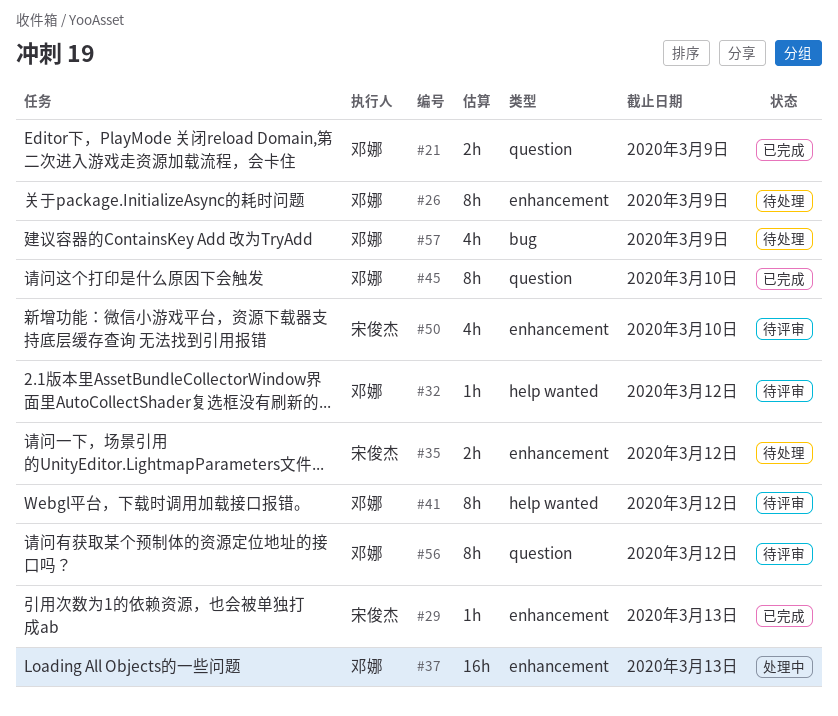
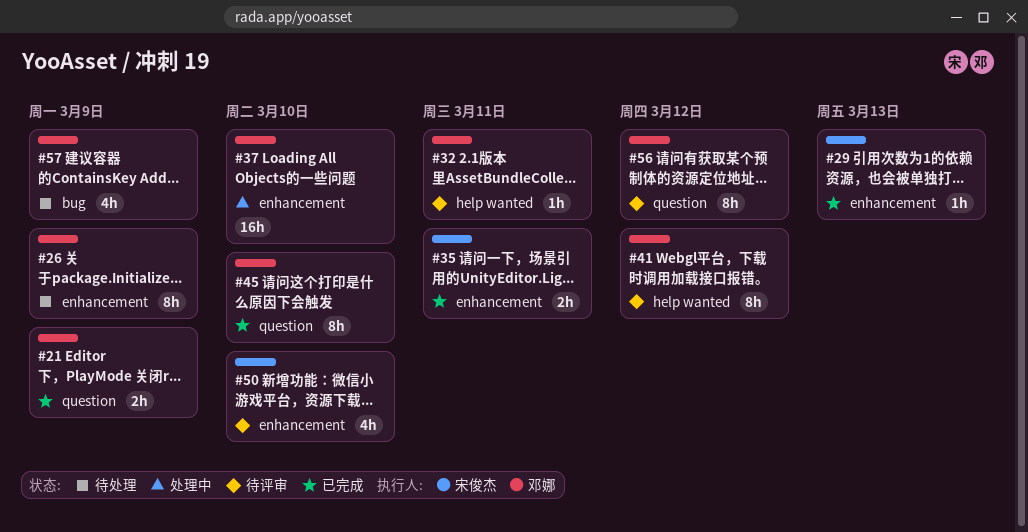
#32, due: Mar 12 -> Mar 11
#35, status: 待处理 -> 已完成
#35, due: Mar 12 -> Mar 11
#37, due: Mar 13 -> Mar 10

